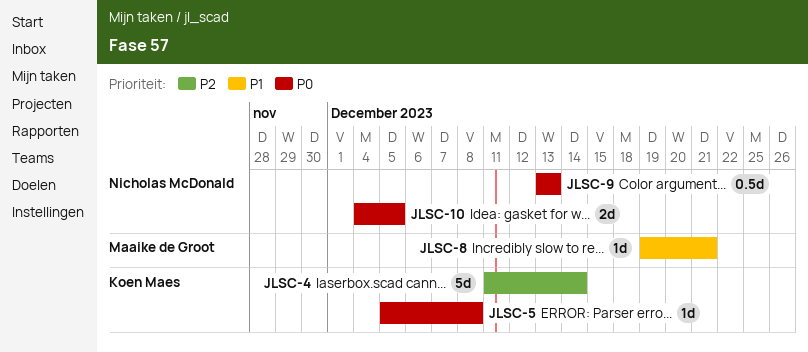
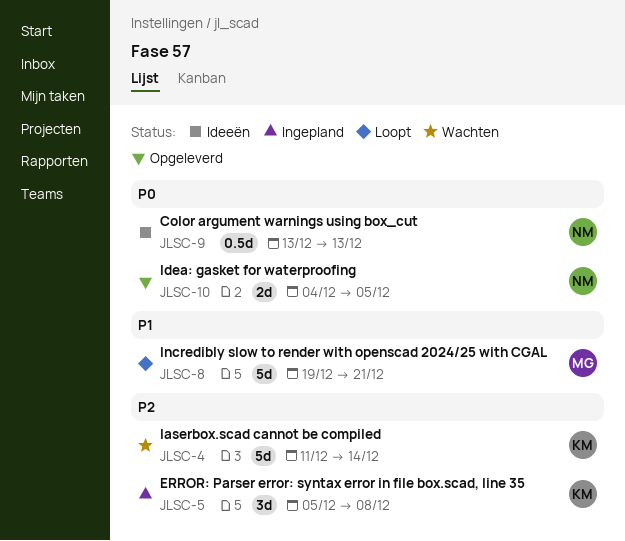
JLSC-5, priority: P0 -> P2
JLSC-5, estimate: 1d -> 3d
JLSC-8, estimate: 1d -> 5d

